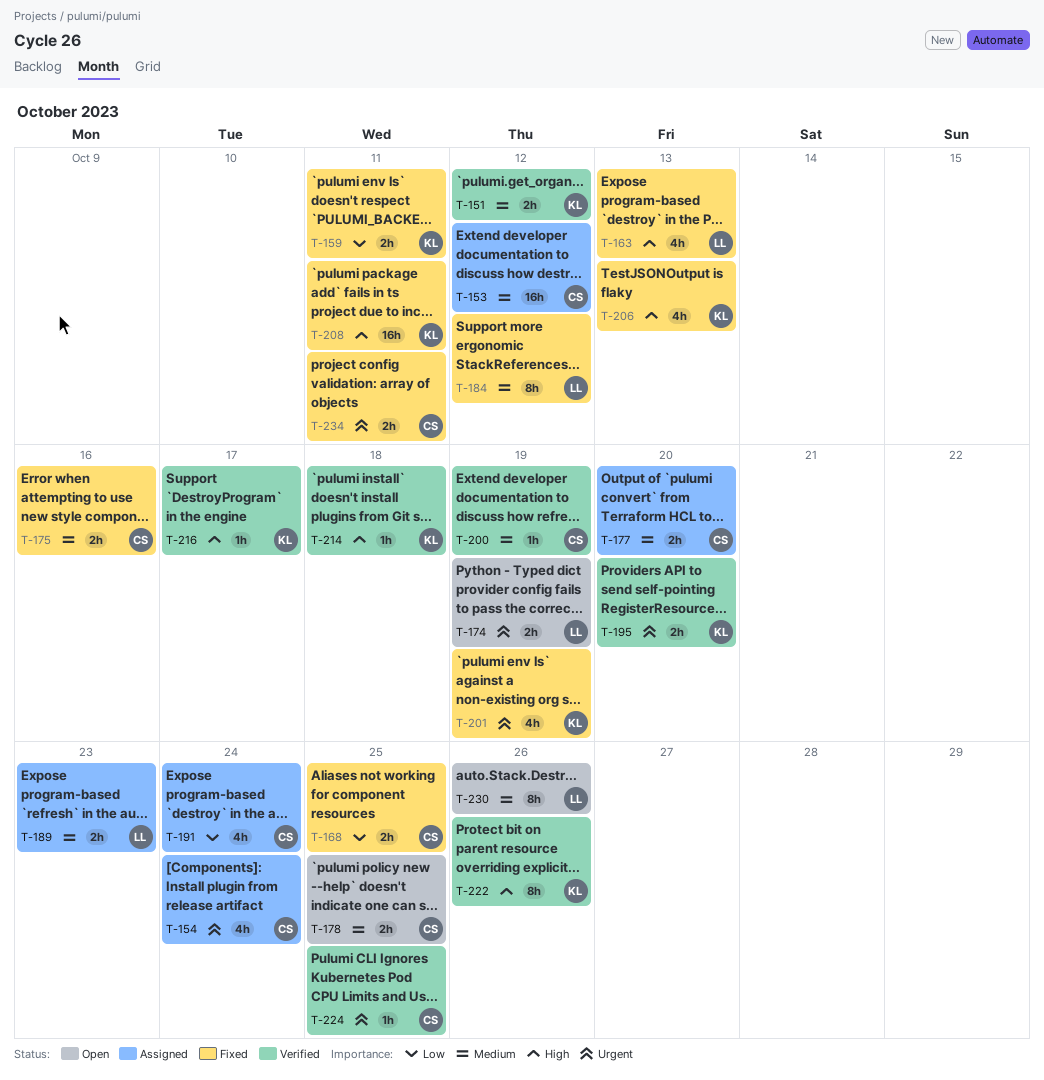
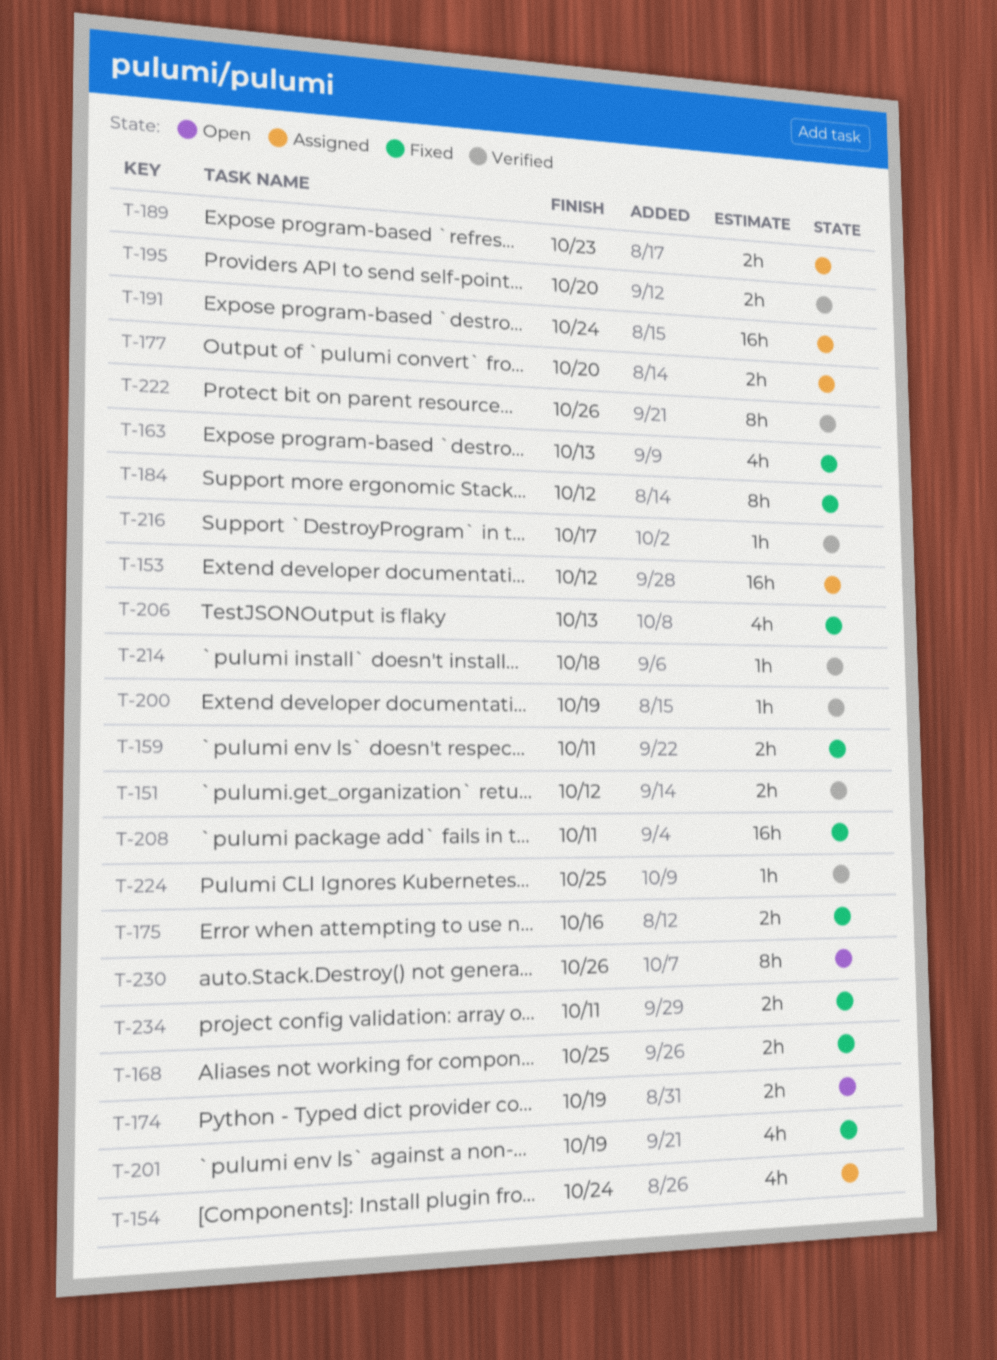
T-178: present -> none
T-191, estimate: 4h -> 16h

